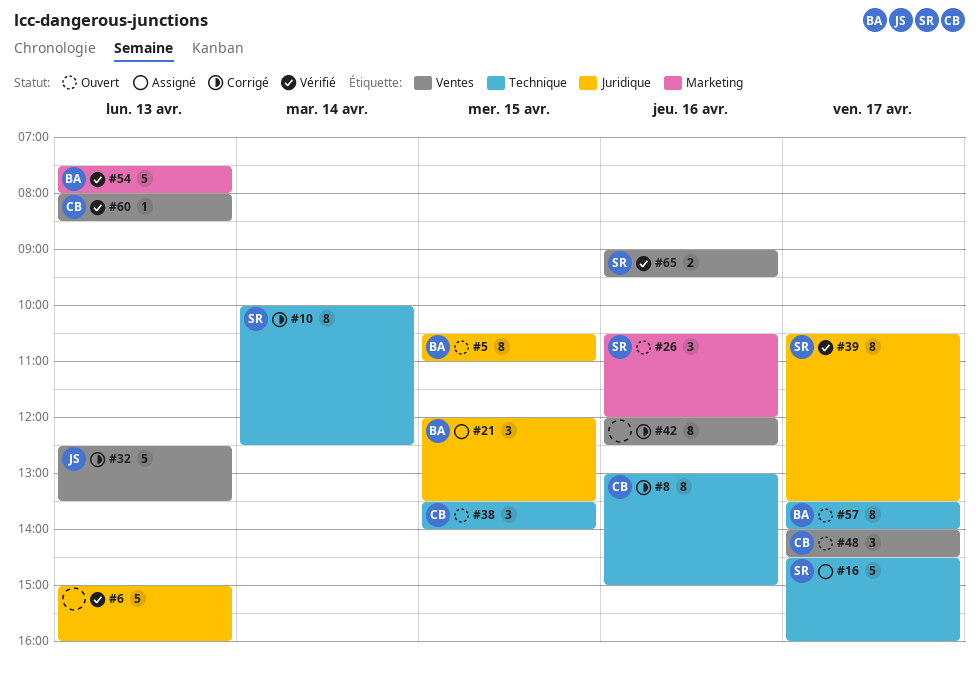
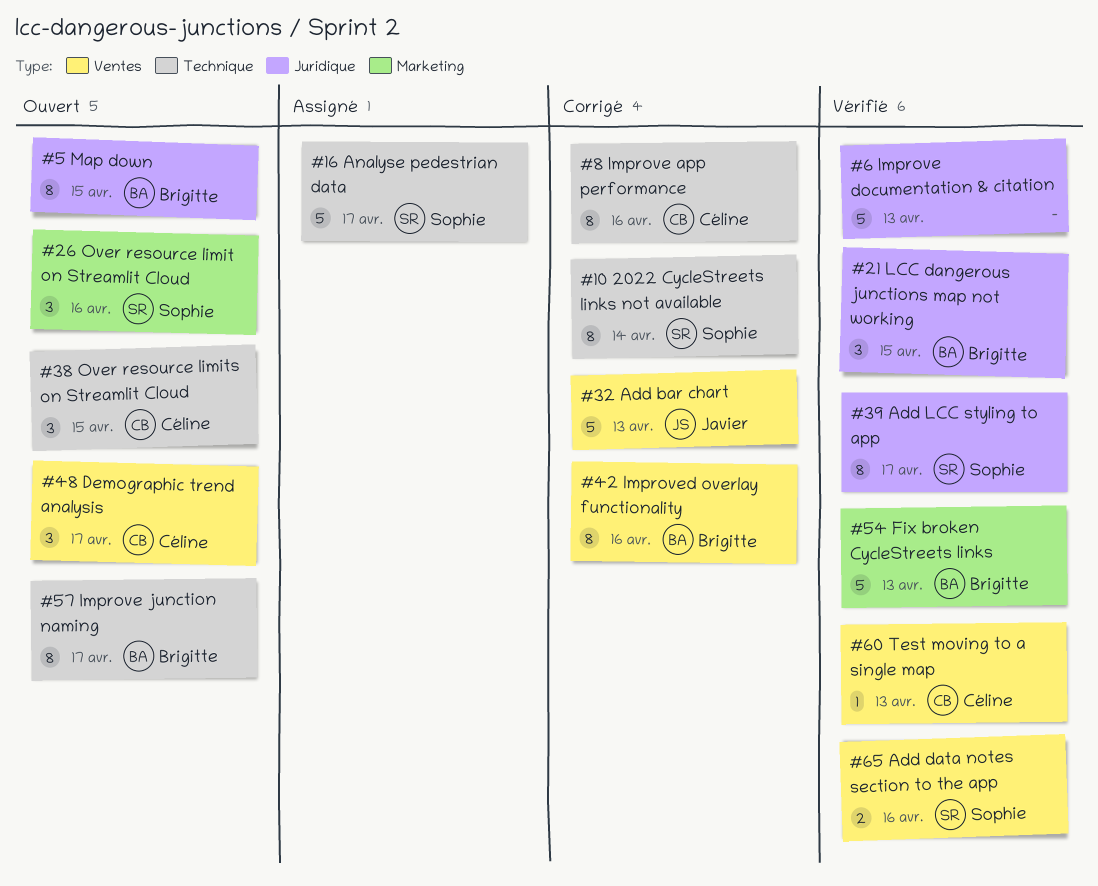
#21, status: Assigné -> Vérifié
#42, owner: none -> Brigitte

